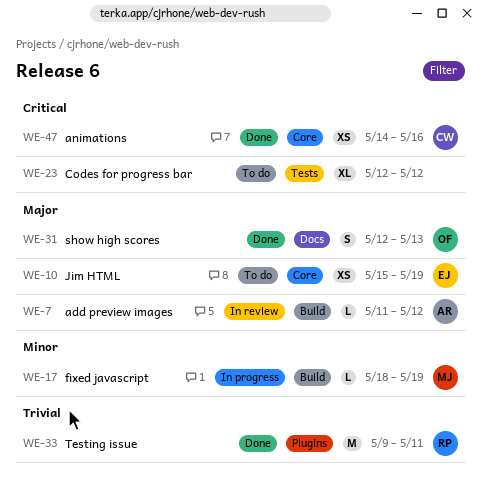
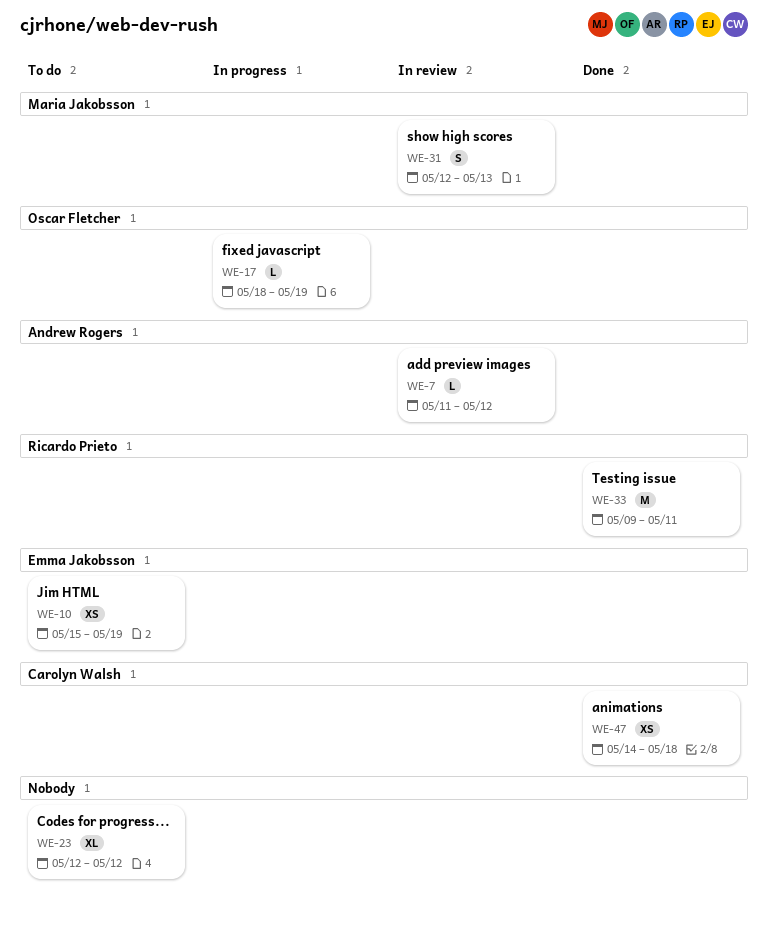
WE-17, owner: Maria Jakobsson -> Oscar Fletcher
WE-31, status: Done -> In review
WE-31, owner: Oscar Fletcher -> Maria Jakobsson
WE-47, due: May 16 -> May 18

